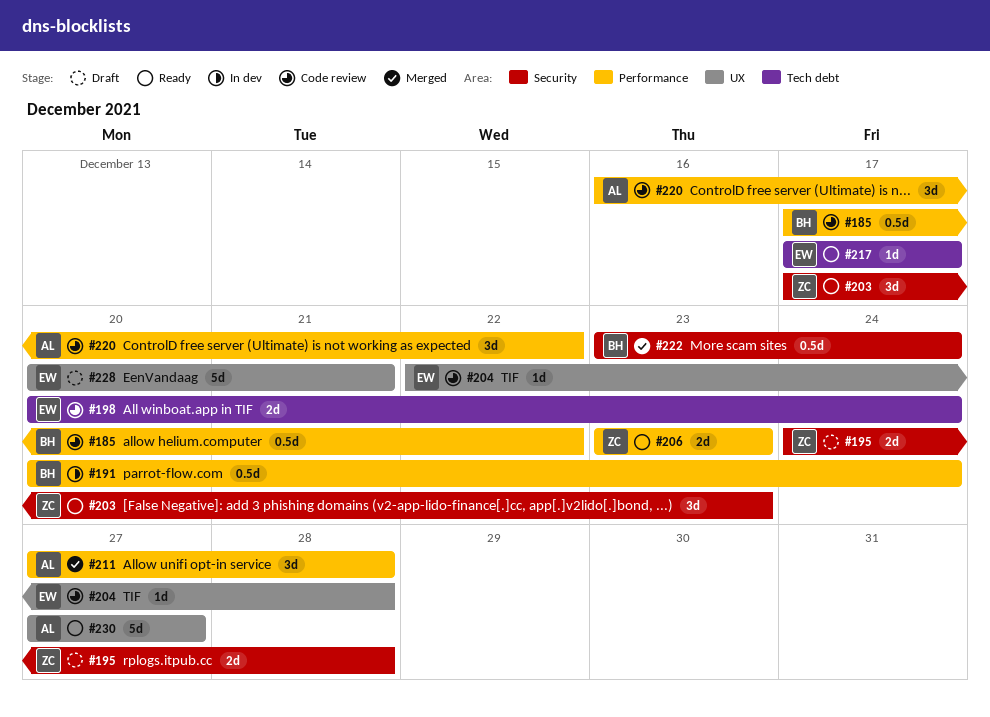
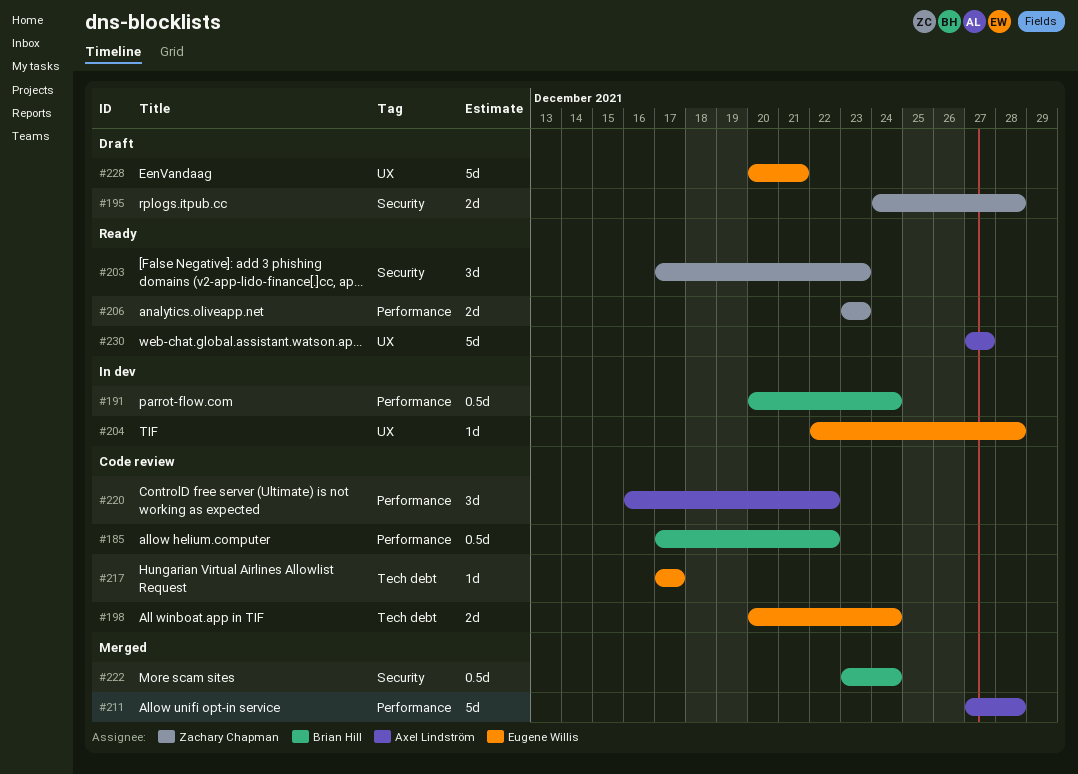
#204, status: Code review -> In dev
#211, estimate: 3d -> 5d
#217, status: Ready -> Code review

